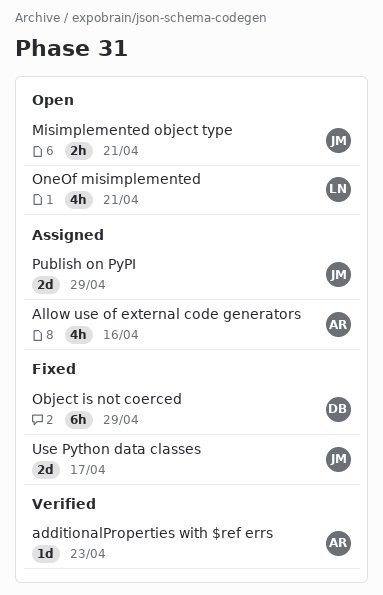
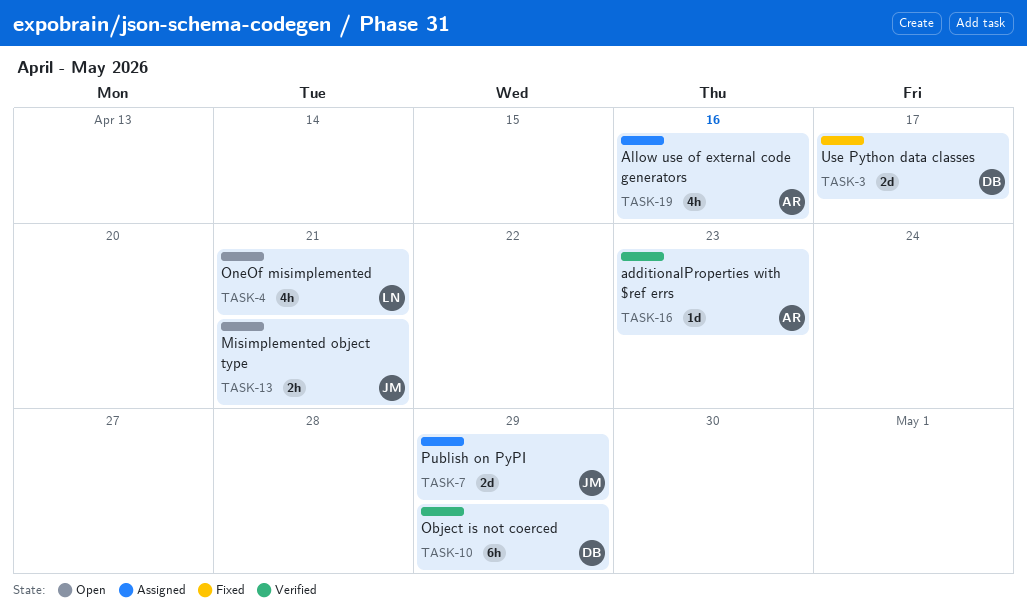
Object is not coerced, status: Fixed -> Verified
Use Python data classes, owner: JM -> DB

